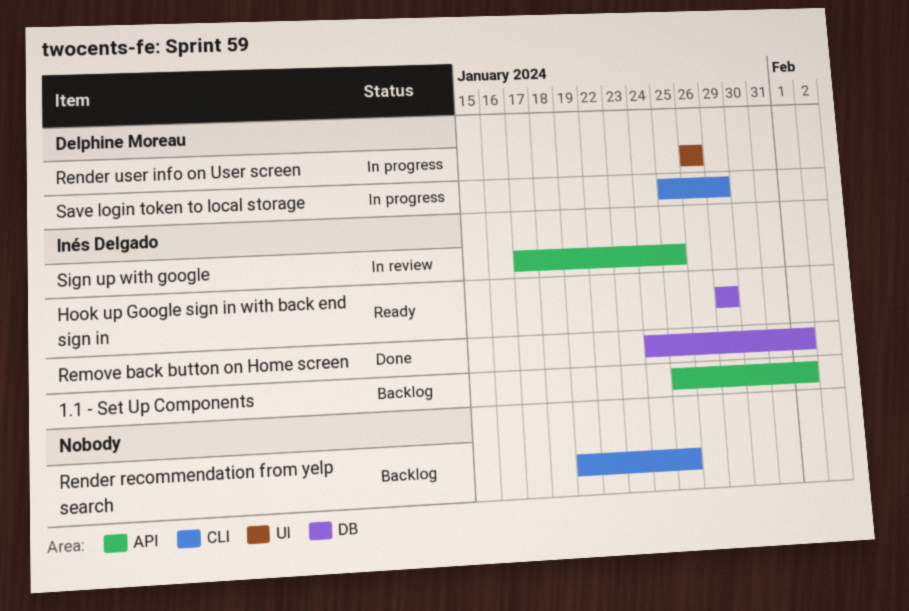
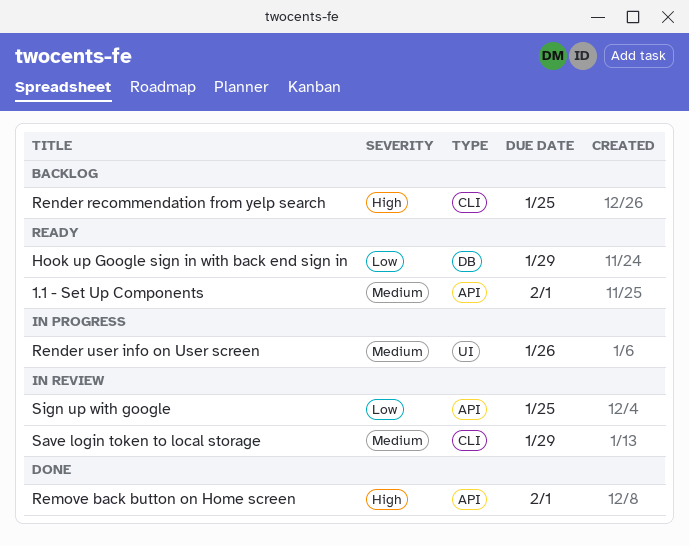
1.1 - Set Up Components, status: Backlog -> Ready
Remove back button on Home screen, label: DB -> API
Save login token to local storage, status: In progress -> In review

